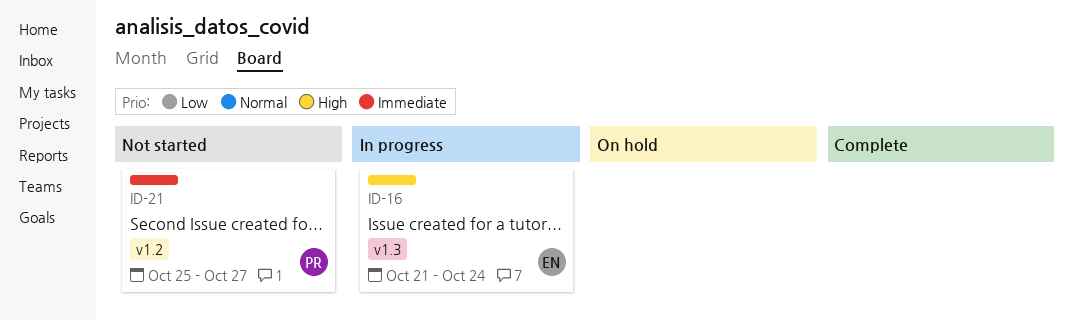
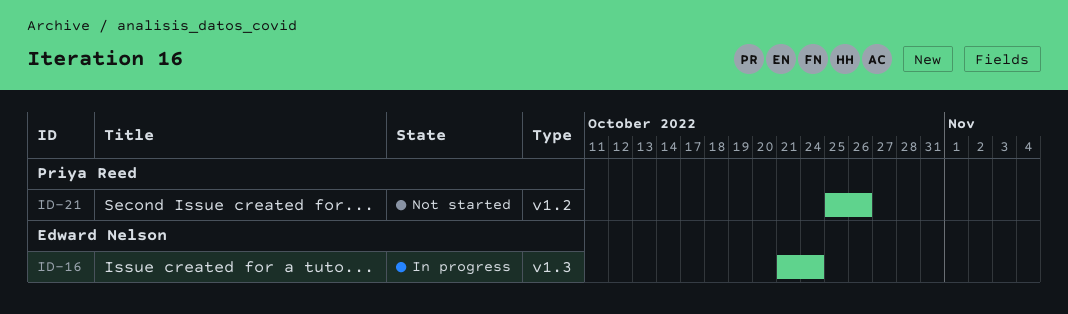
ID-21, due: Oct 27 -> Oct 26

